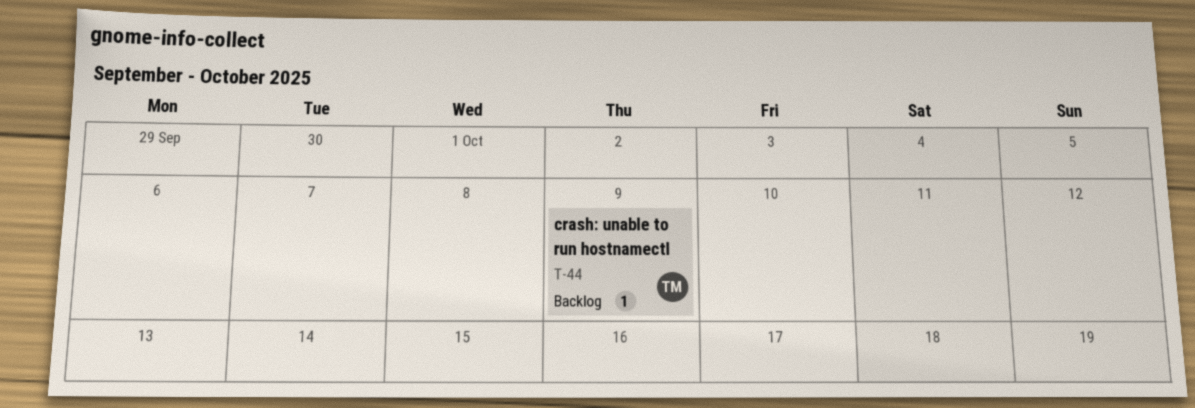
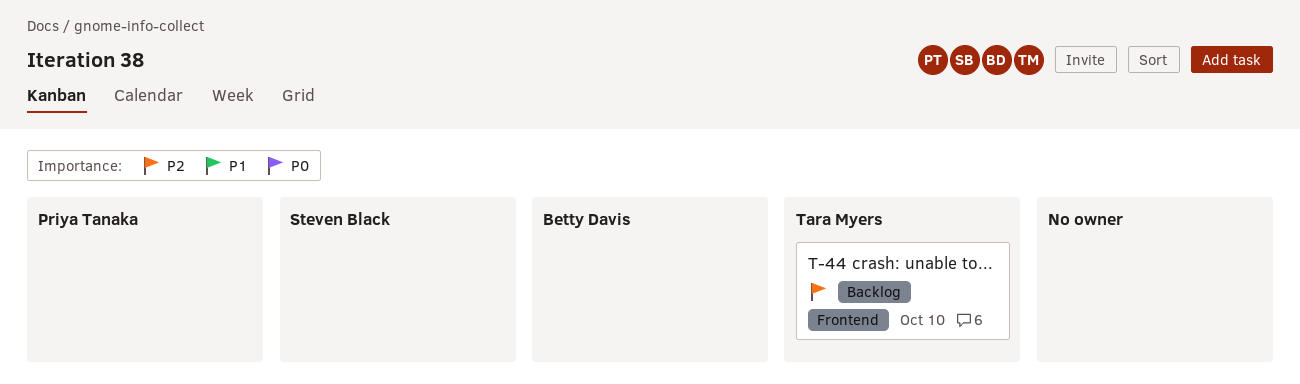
T-44, due: Oct 9 -> Oct 10

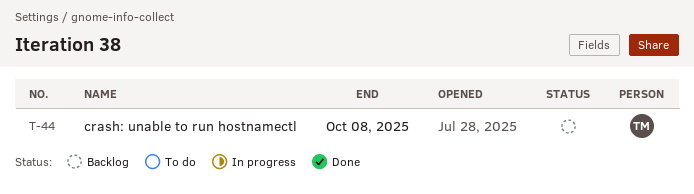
T-44, due: Oct 10 -> Oct 8

